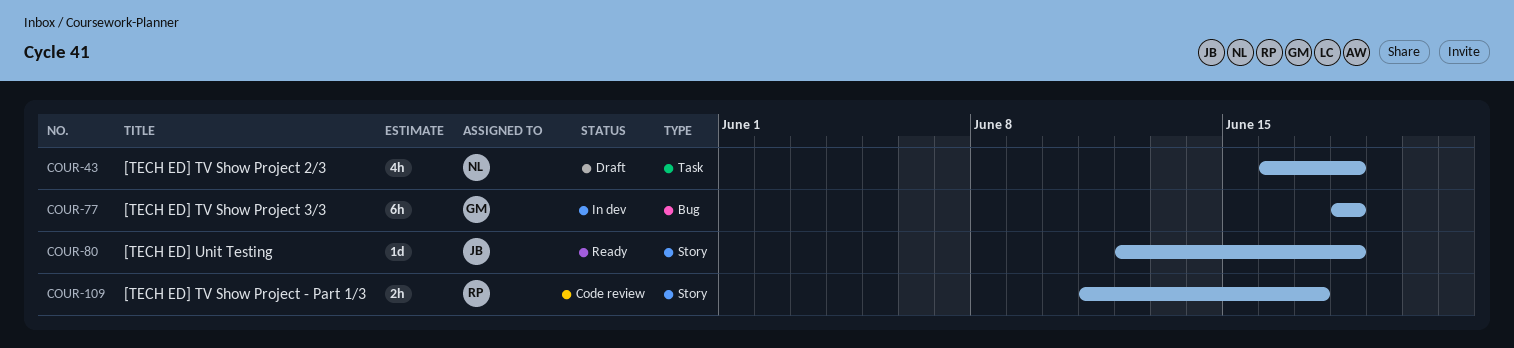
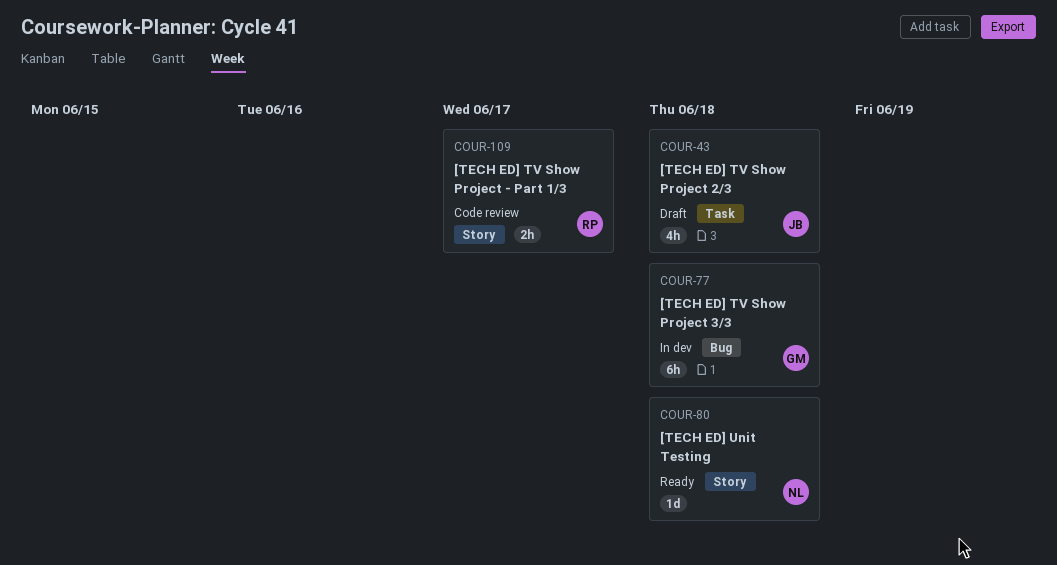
COUR-43, owner: NL -> JB
COUR-80, owner: JB -> NL

